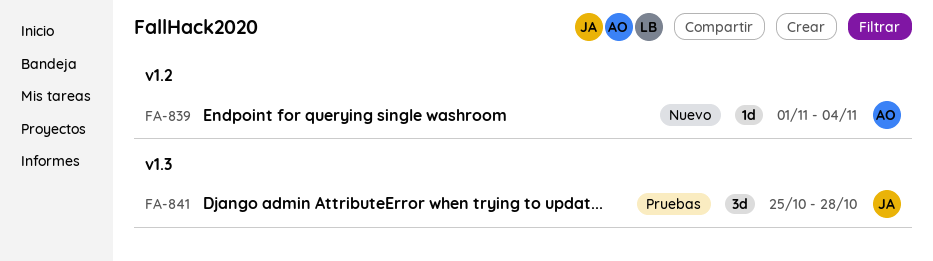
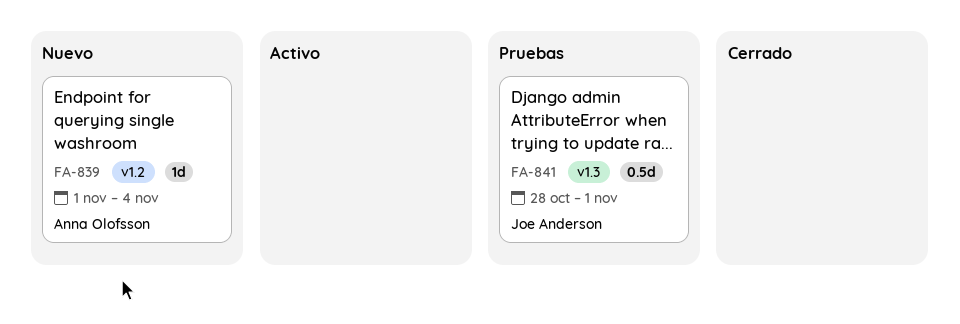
FA-841, estimate: 3d -> 0.5d
FA-841, start: Oct 25 -> Oct 28
FA-841, due: Oct 28 -> Nov 1

